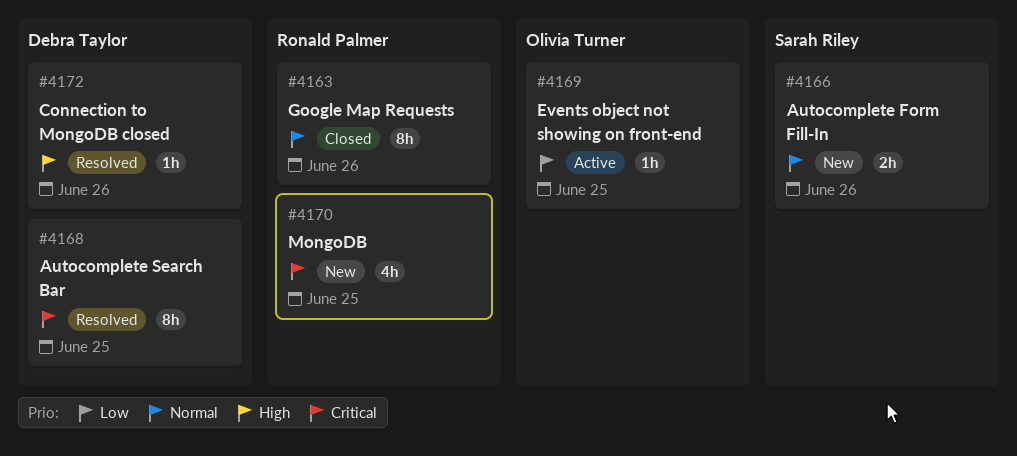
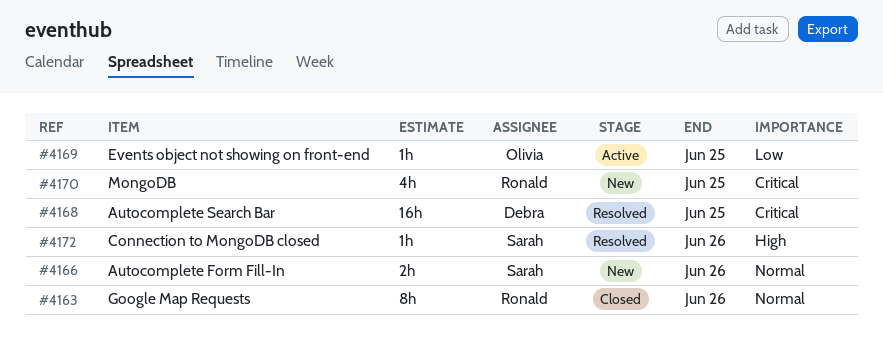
#4168, estimate: 8h -> 16h
#4172, owner: Debra Taylor -> Sarah Riley

